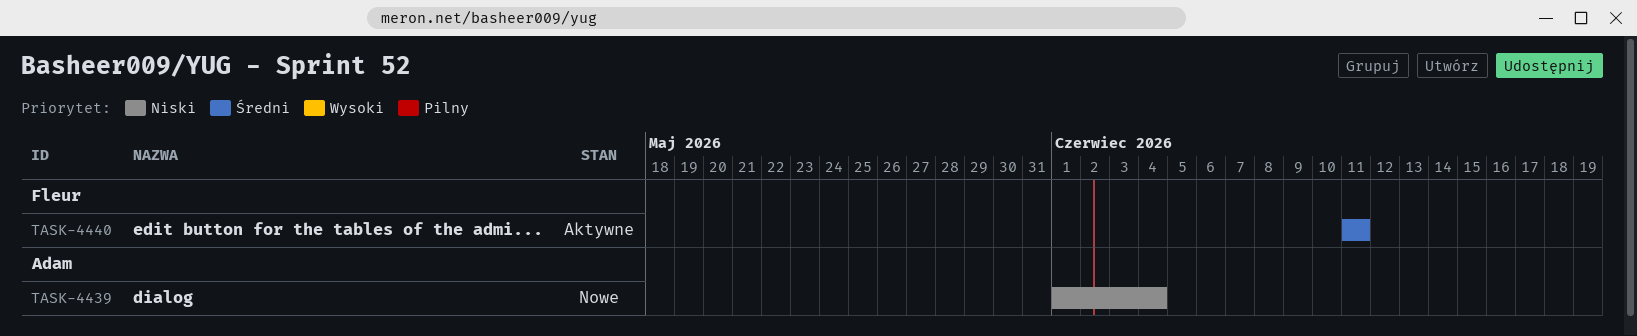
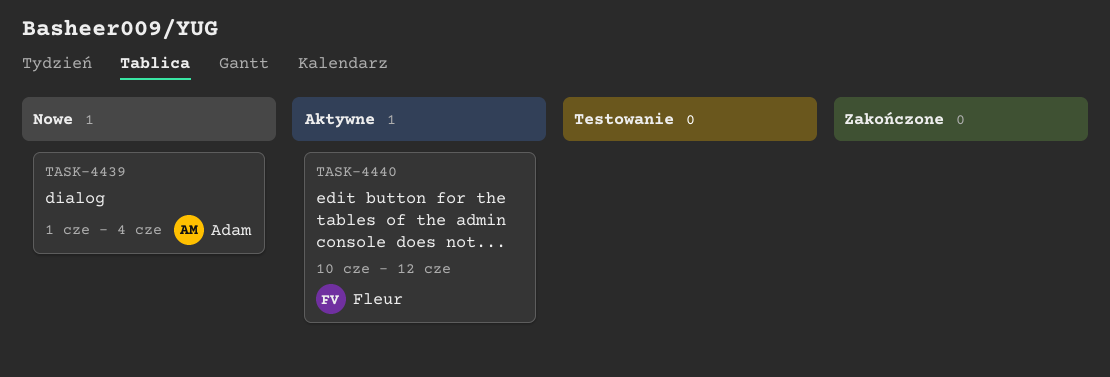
TASK-4440, start: Jun 11 -> Jun 10
TASK-4440, due: Jun 11 -> Jun 12

